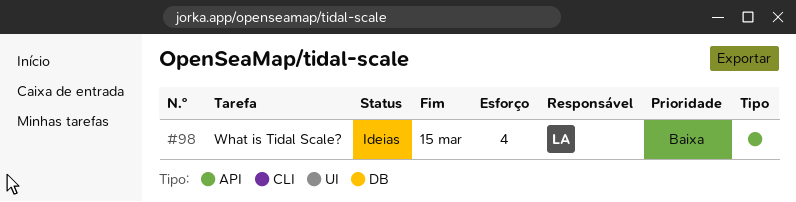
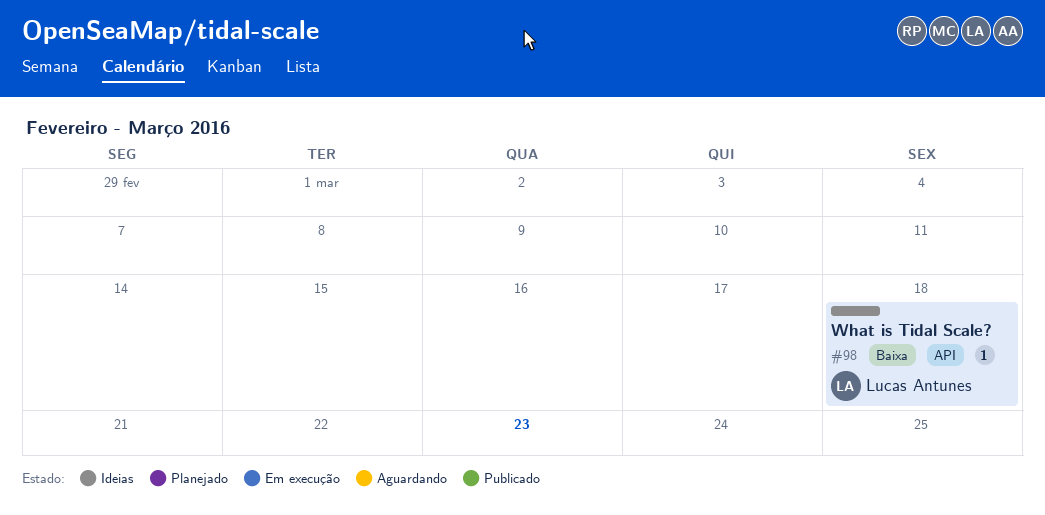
#98, estimate: 4 -> 1
#98, due: Mar 15 -> Mar 18

